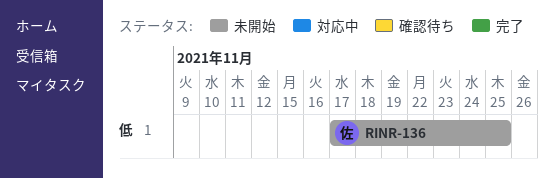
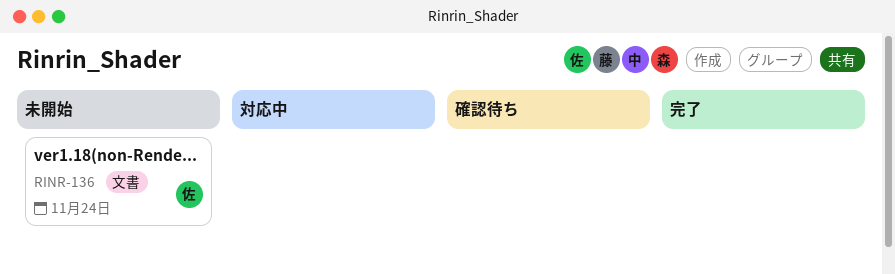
RINR-136, due: Nov 25 -> Nov 24

